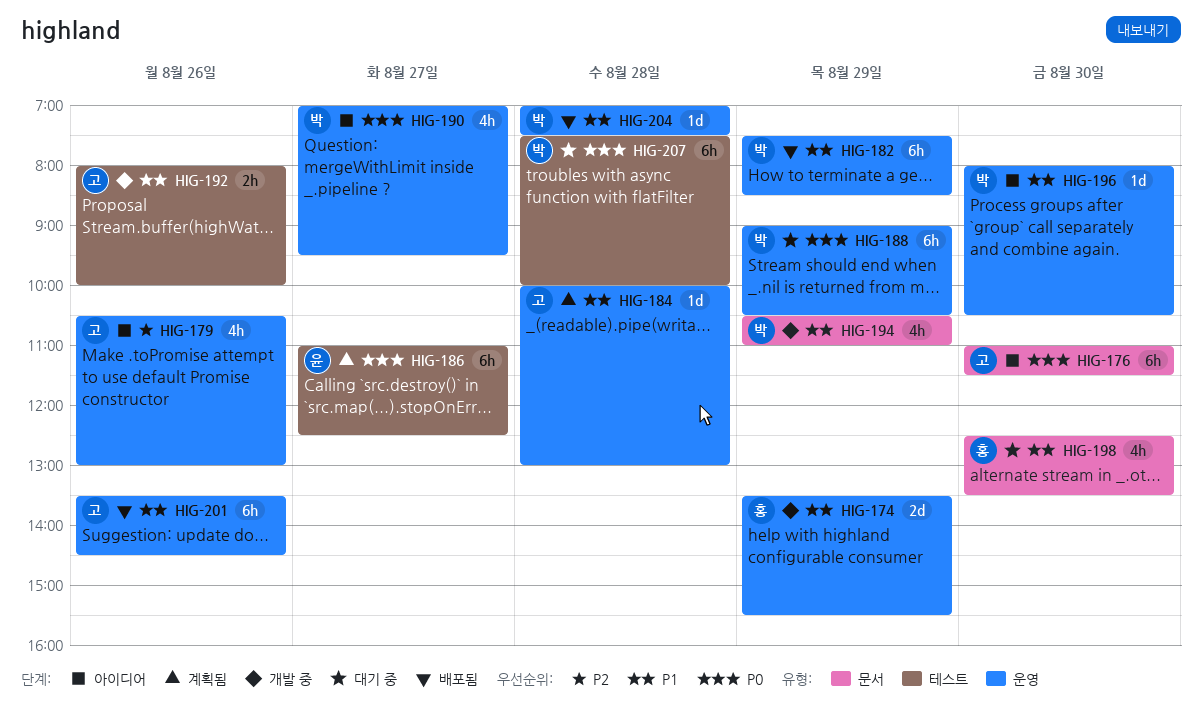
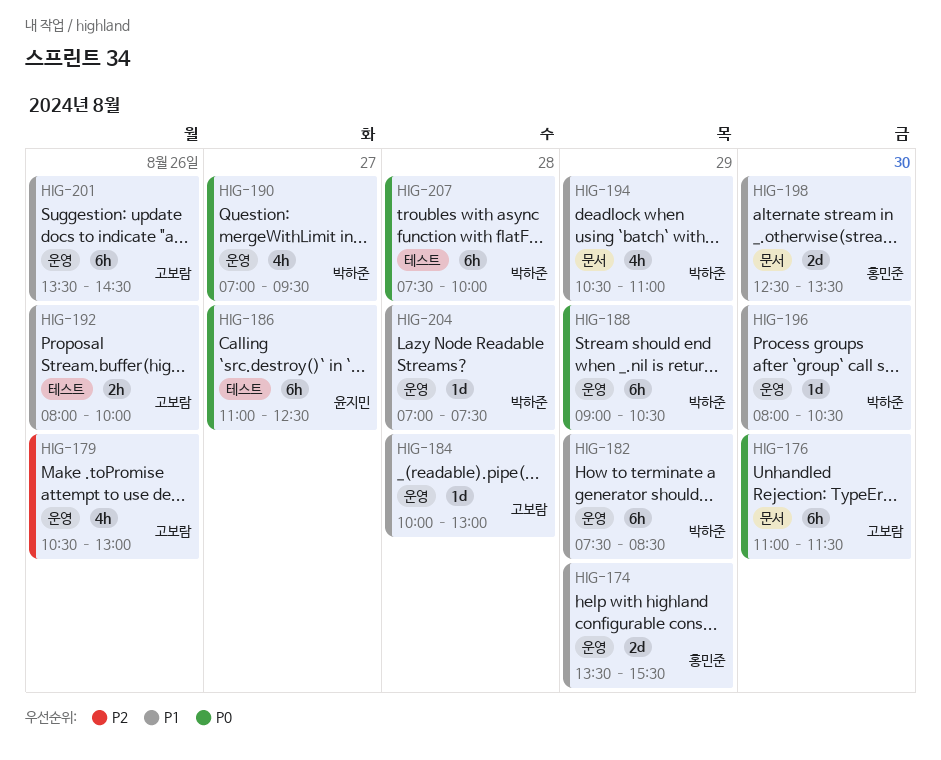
HIG-198, estimate: 4h -> 2d

